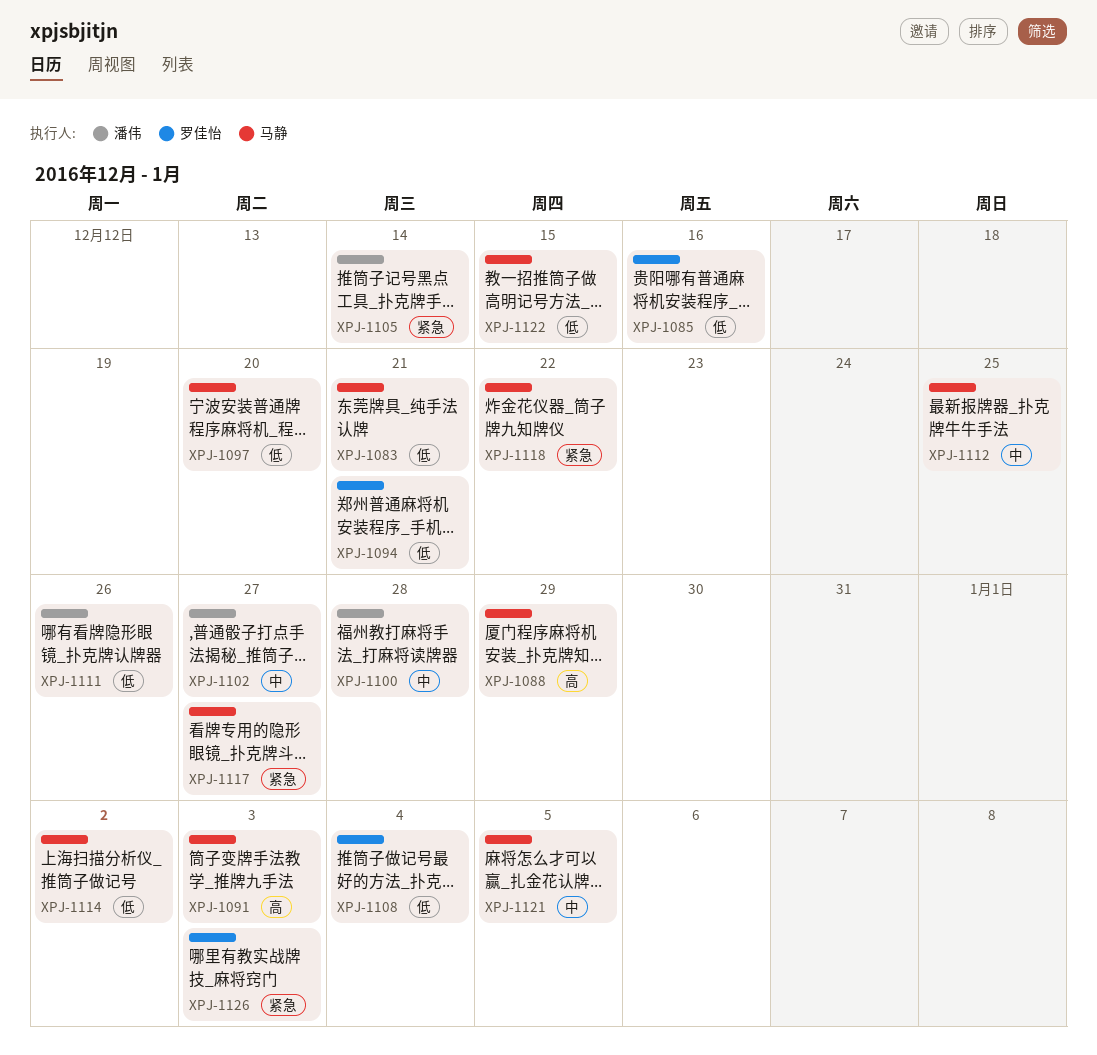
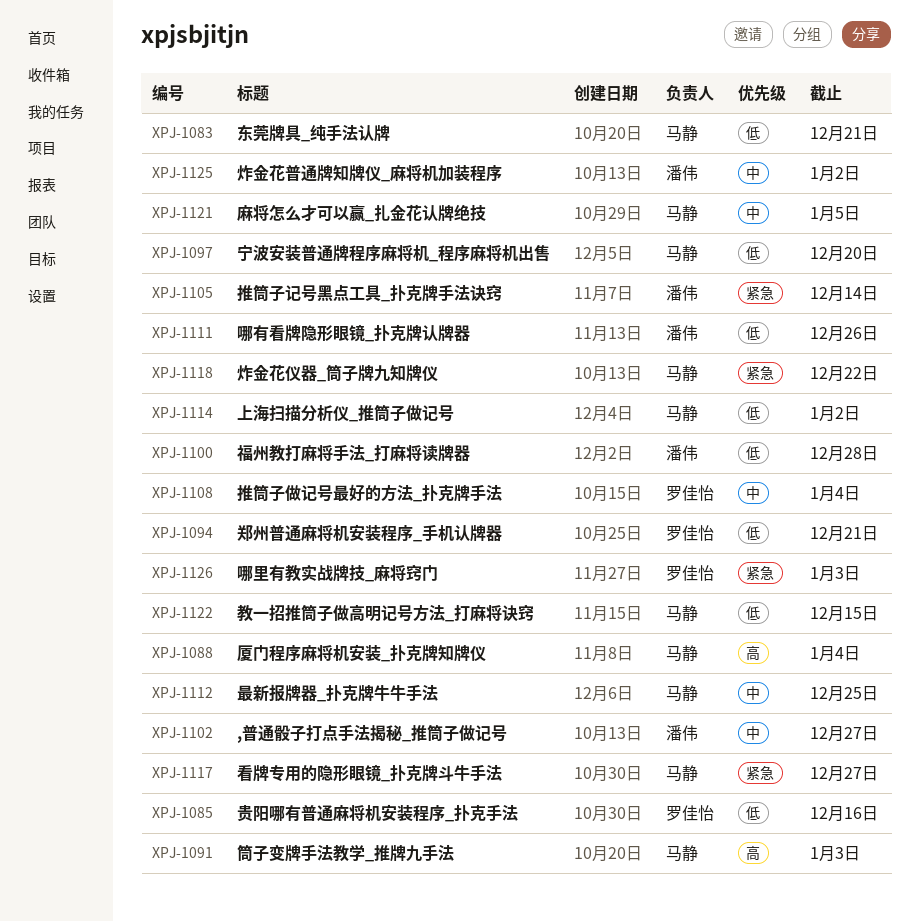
XPJ-1088, due: Dec 29 -> Jan 4
XPJ-1100, priority: 中 -> 低
XPJ-1108, priority: 低 -> 中
XPJ-1125: none -> present

